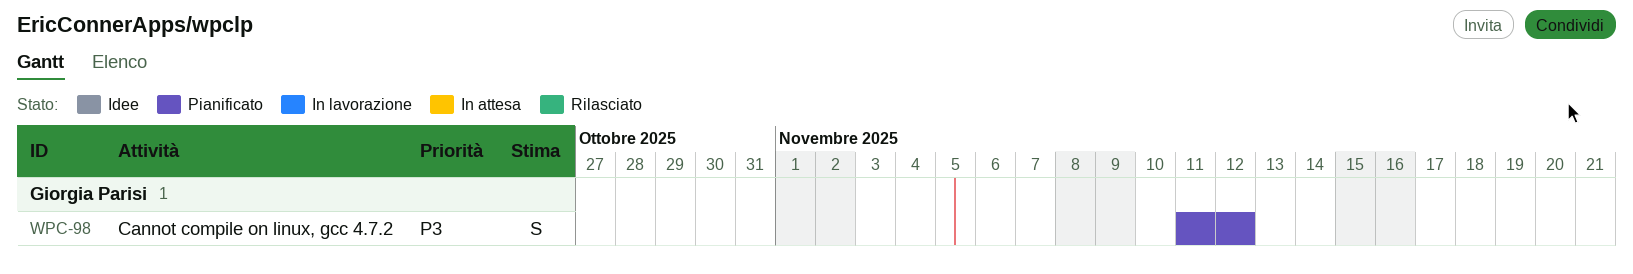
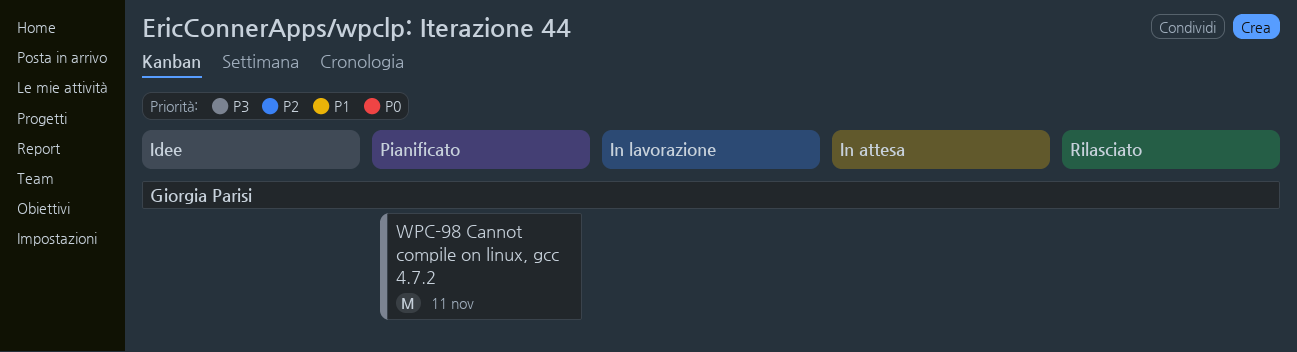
WPC-98, estimate: S -> M
WPC-98, due: Nov 12 -> Nov 11

